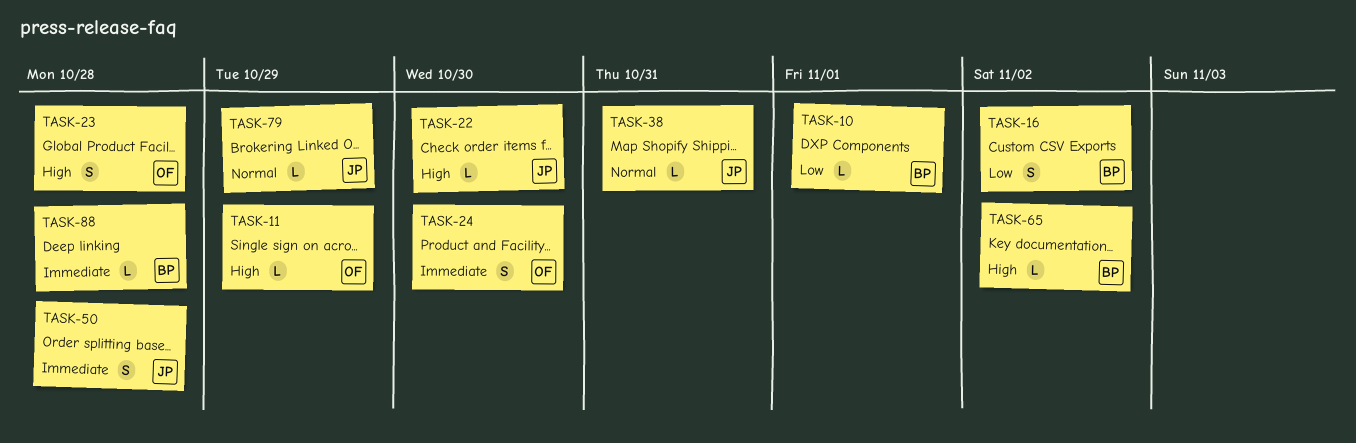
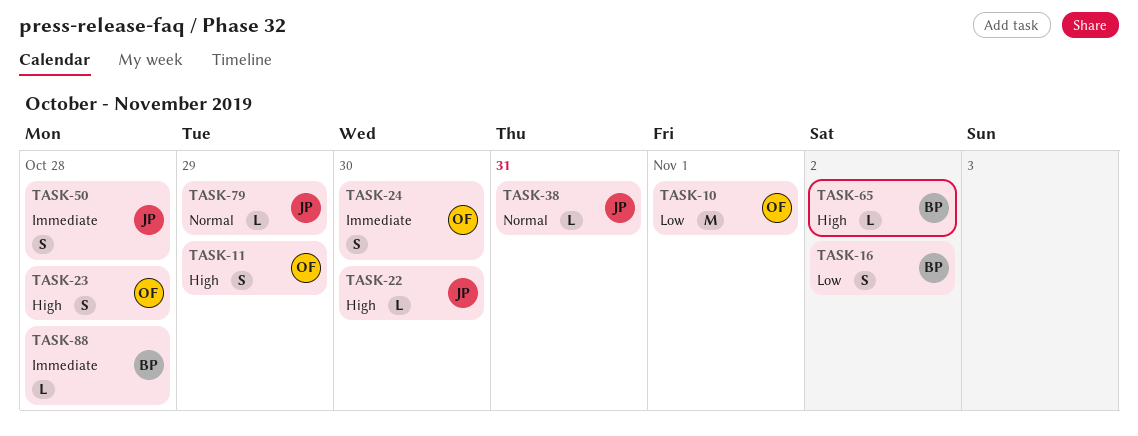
TASK-10, owner: BP -> OF
TASK-10, estimate: L -> M
TASK-11, estimate: L -> S

